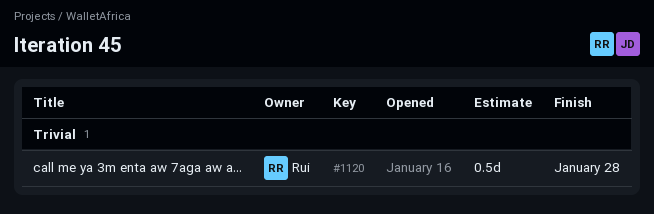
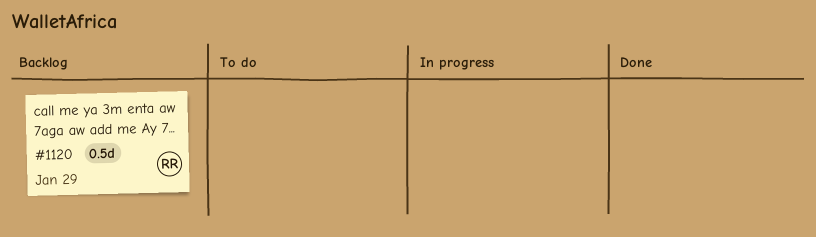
#1120, due: Jan 28 -> Jan 29

